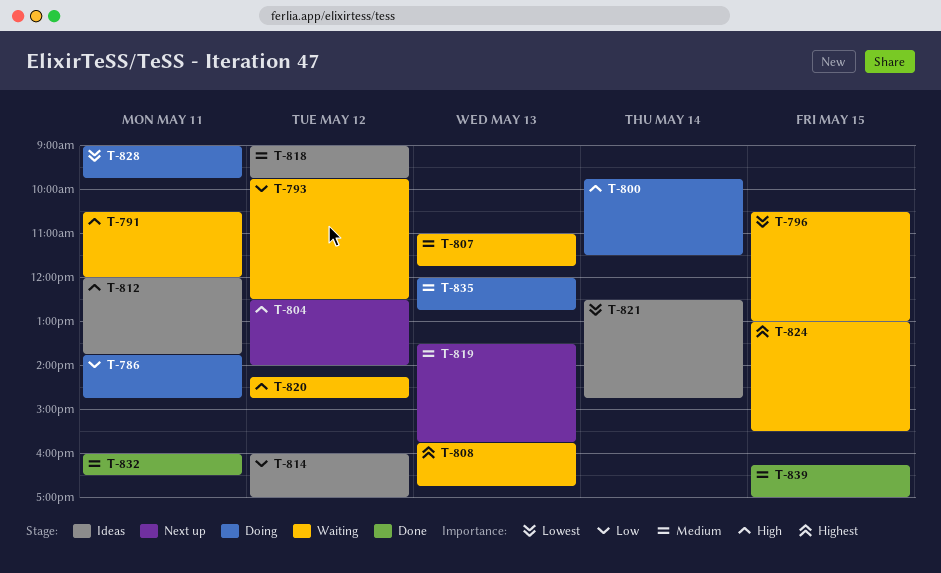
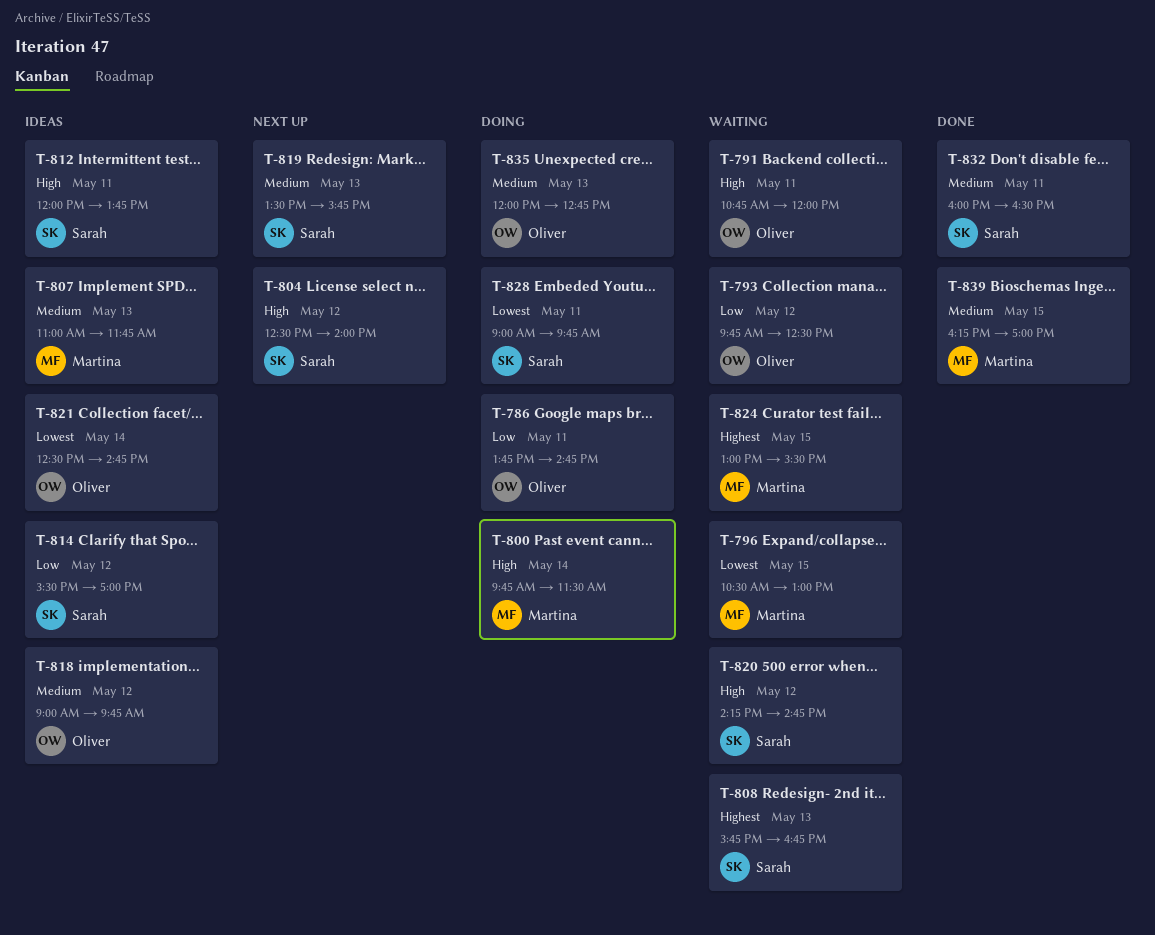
T-791, begins: 10:30 -> 10:45
T-807, status: Waiting -> Ideas
T-814, begins: 16:00 -> 15:30

